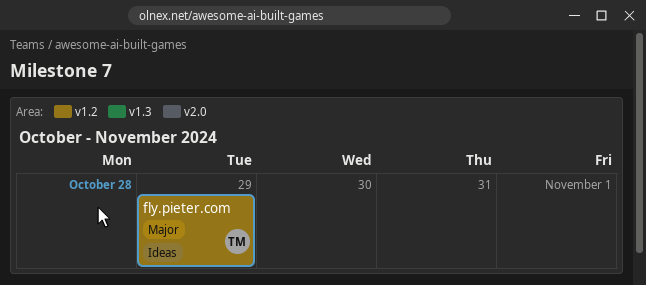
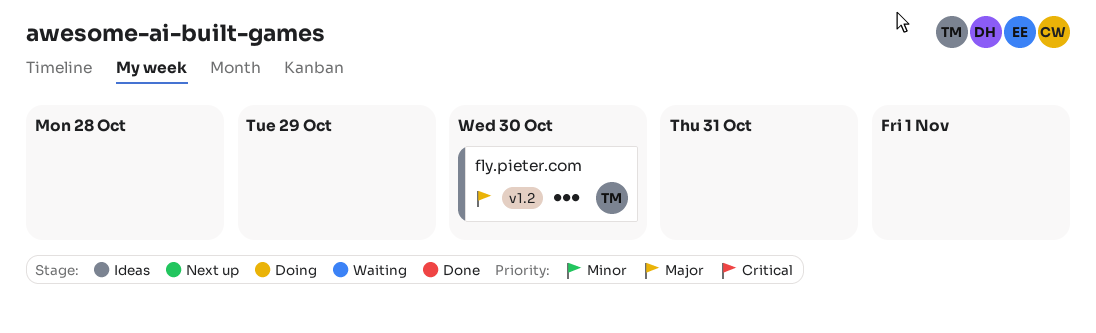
fly.pieter.com, due: Oct 29 -> Oct 30

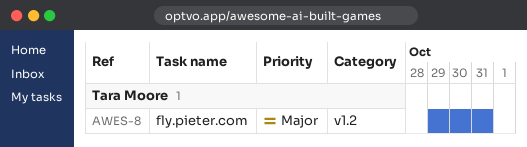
fly.pieter.com, due: Oct 30 -> Oct 31

